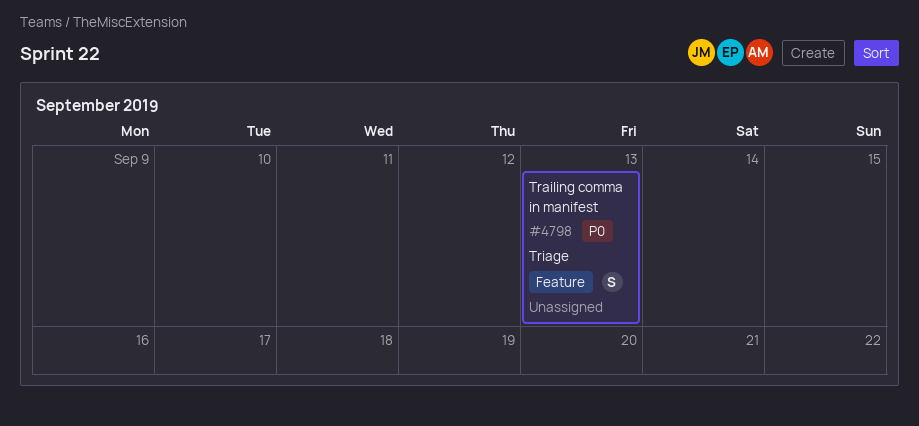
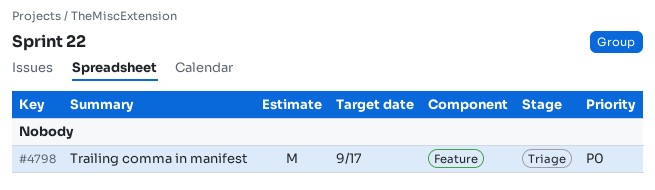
#4798, estimate: S -> M
#4798, due: Sep 13 -> Sep 17

